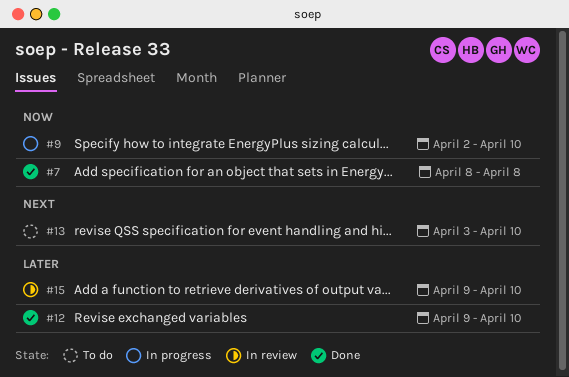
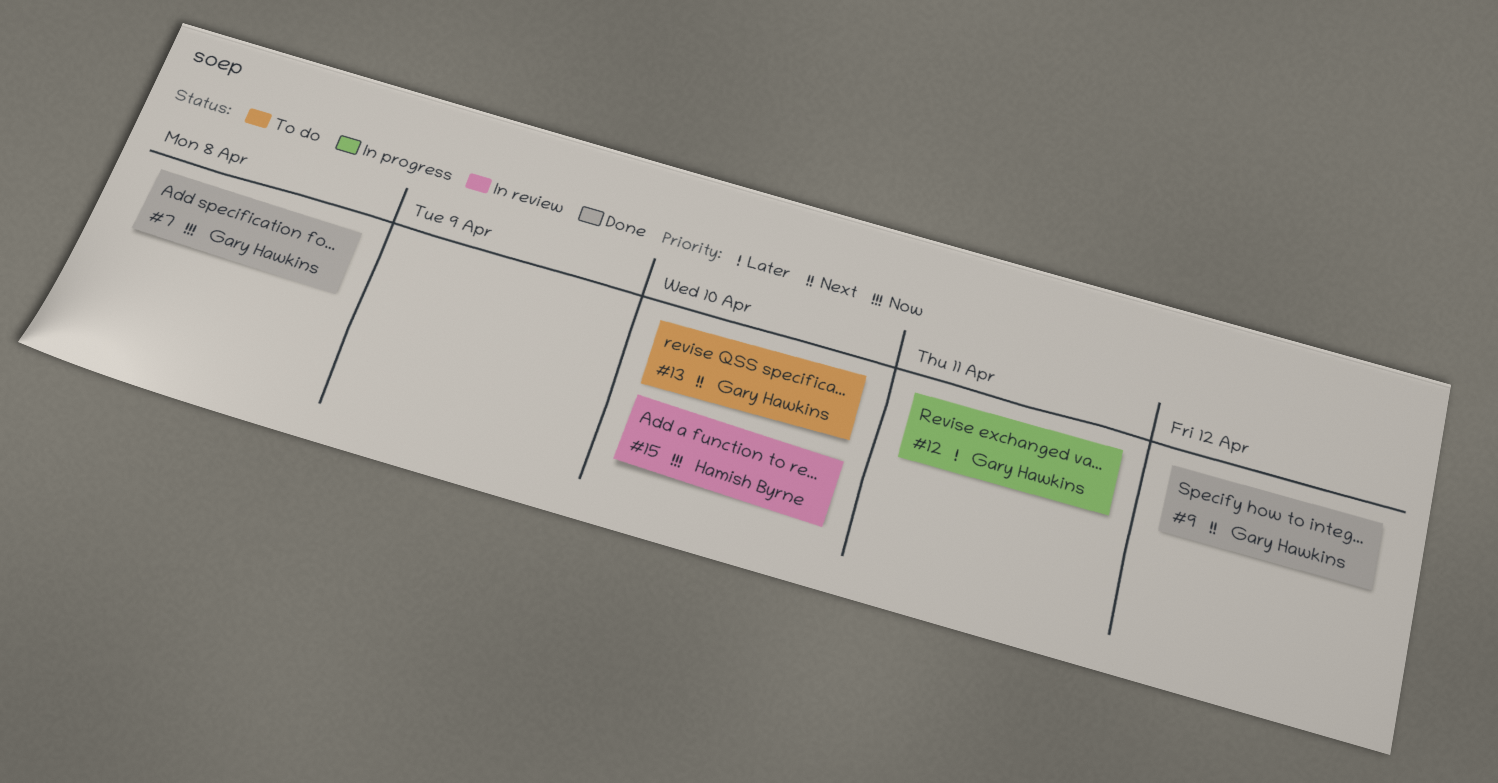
#9, status: In progress -> Done
#9, priority: Now -> Next
#9, due: Apr 10 -> Apr 12
#12, status: Done -> In progress
#12, due: Apr 10 -> Apr 11
#15, priority: Later -> Now

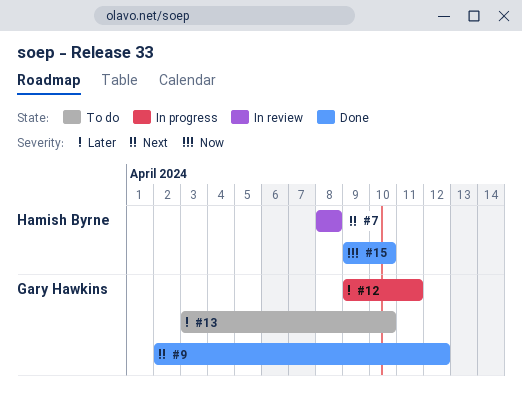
#7, status: Done -> In review
#7, owner: Gary Hawkins -> Hamish Byrne
#7, priority: Now -> Next
#13, priority: Next -> Later
#15, status: In review -> Done

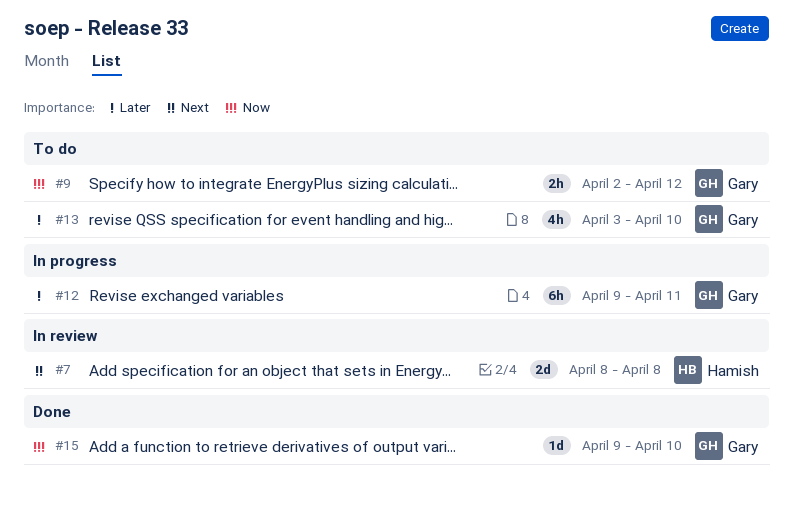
#9, status: Done -> To do
#9, priority: Next -> Now
#15, owner: Hamish Byrne -> Gary Hawkins

